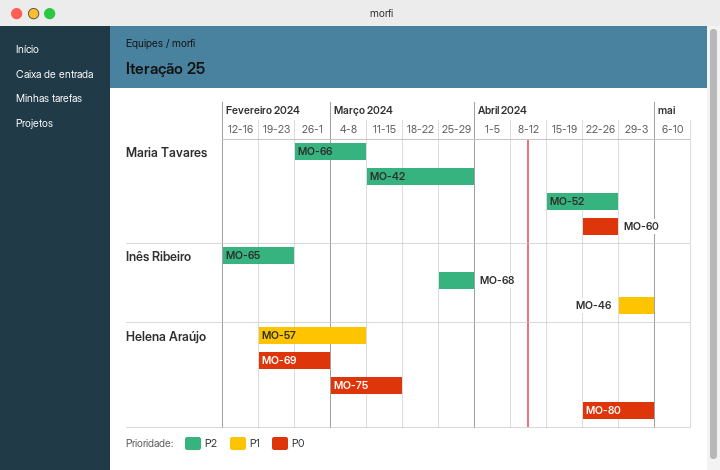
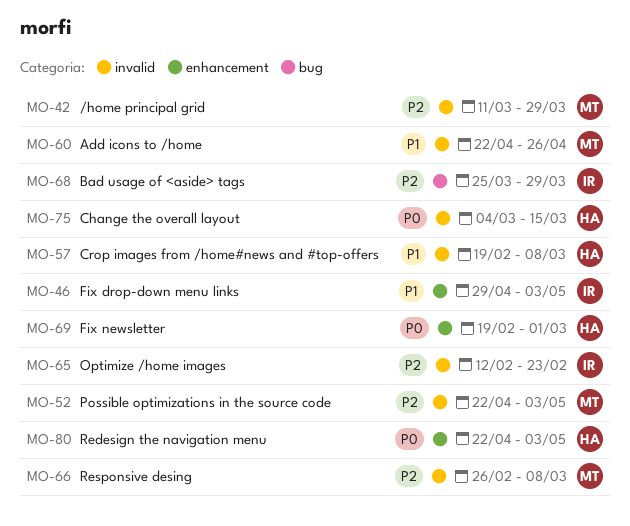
MO-52, start: Apr 15 -> Apr 22
MO-52, due: Apr 26 -> May 3
MO-60, priority: P0 -> P1

